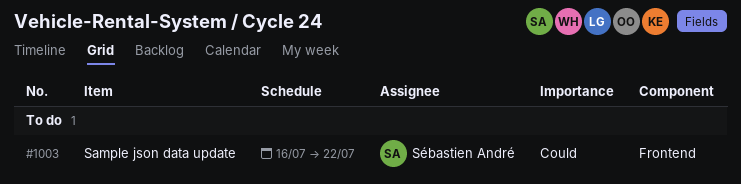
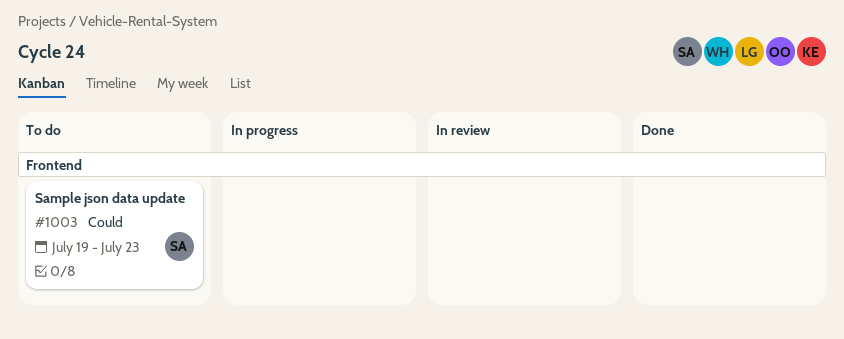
#1003, start: Jul 16 -> Jul 19
#1003, due: Jul 22 -> Jul 23

